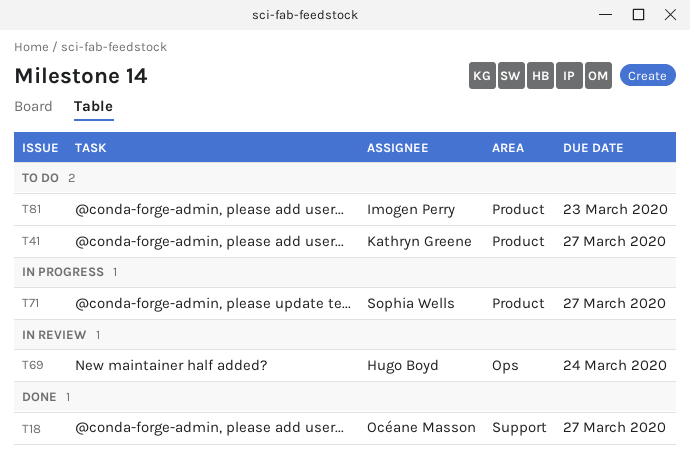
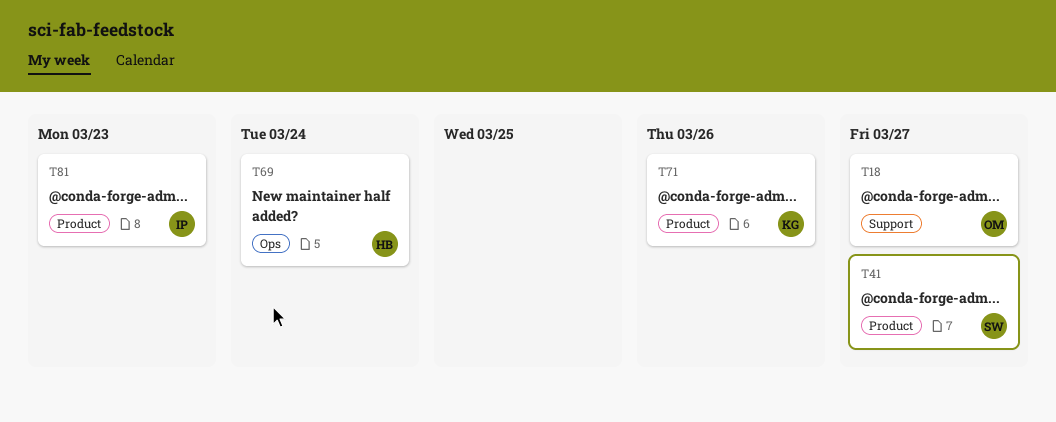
T41, owner: Kathryn Greene -> Sophia Wells
T71, owner: Sophia Wells -> Kathryn Greene
T71, due: Mar 27 -> Mar 26

